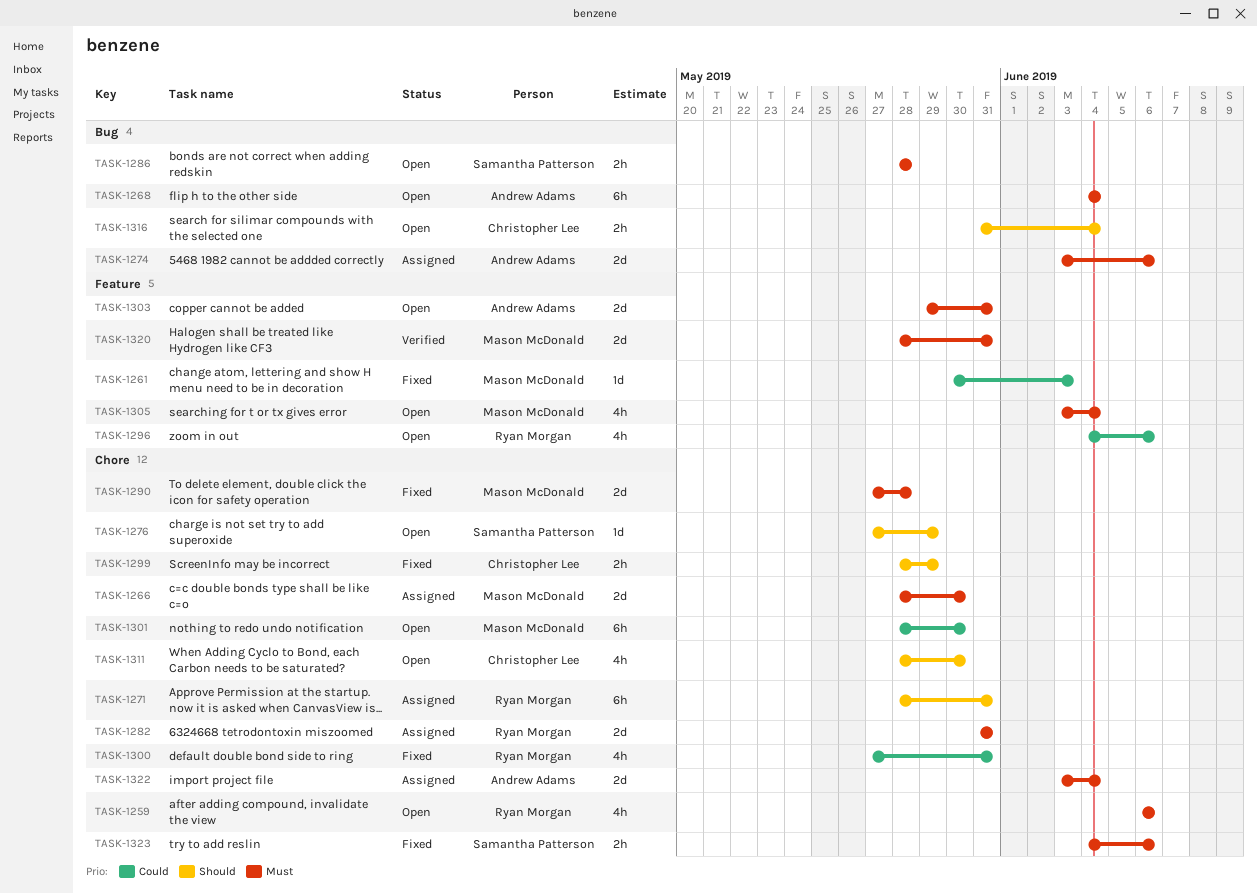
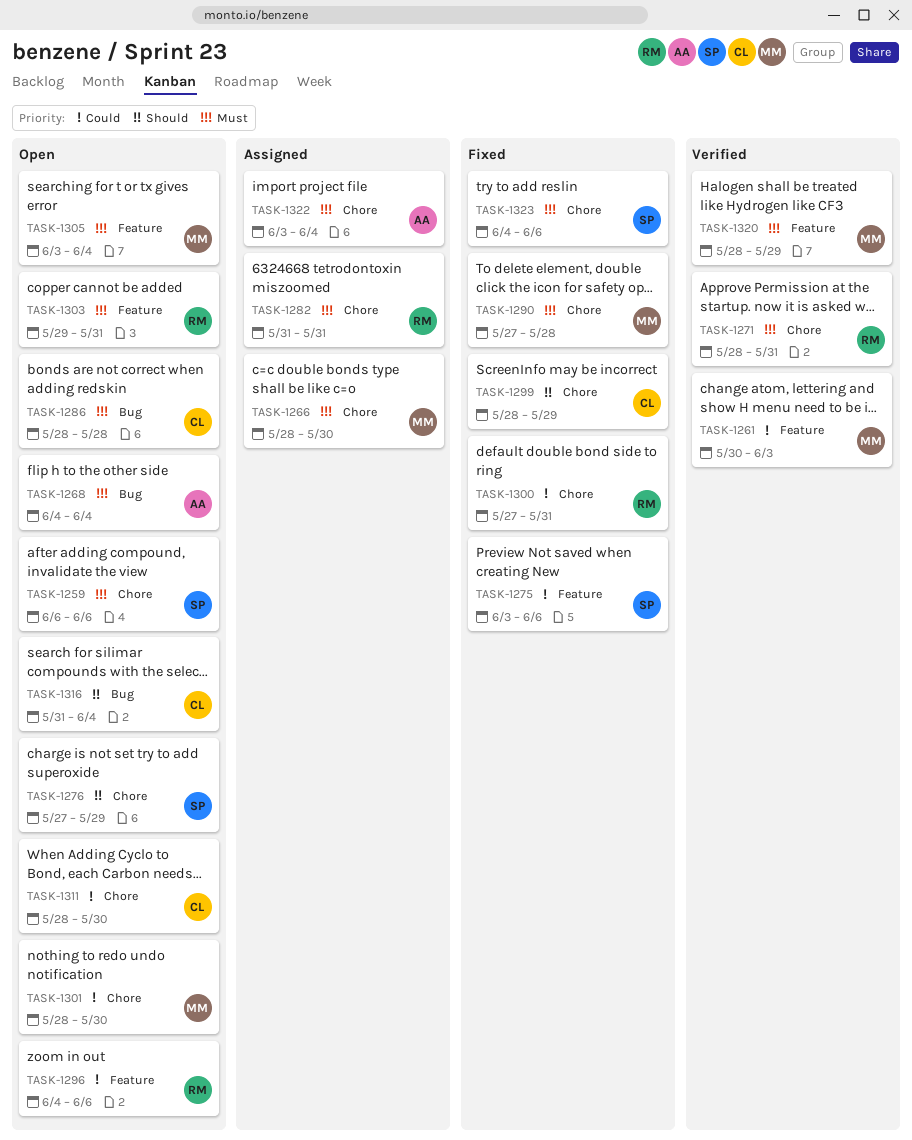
TASK-1259, owner: Ryan Morgan -> Samantha Patterson
TASK-1261, status: Fixed -> Verified
TASK-1271, status: Assigned -> Verified
TASK-1271, priority: Should -> Must
TASK-1274: present -> none
TASK-1275: none -> present
TASK-1286, owner: Samantha Patterson -> Christopher Lee
TASK-1303, owner: Andrew Adams -> Ryan Morgan
TASK-1311, priority: Should -> Could
TASK-1320, due: May 31 -> May 29

